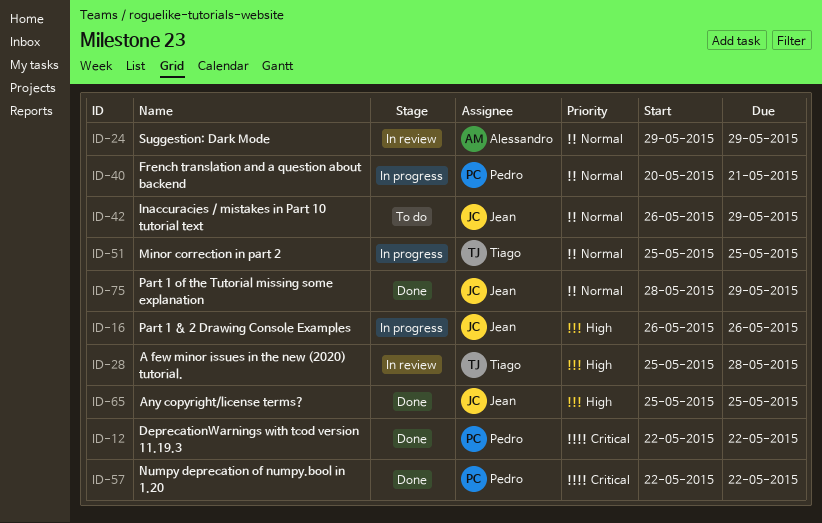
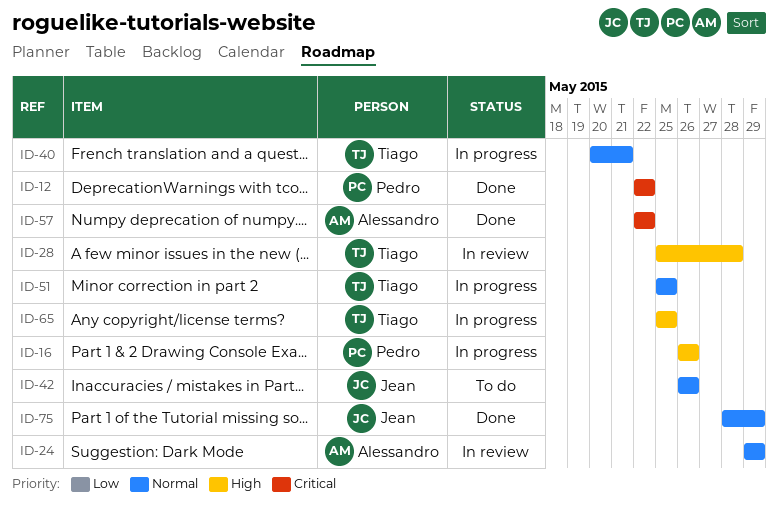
ID-16, owner: Jean -> Pedro
ID-40, owner: Pedro -> Tiago
ID-42, due: May 29 -> May 26
ID-57, owner: Pedro -> Alessandro
ID-65, status: Done -> In progress
ID-65, owner: Jean -> Tiago

